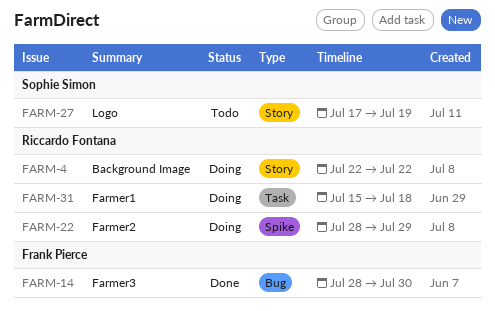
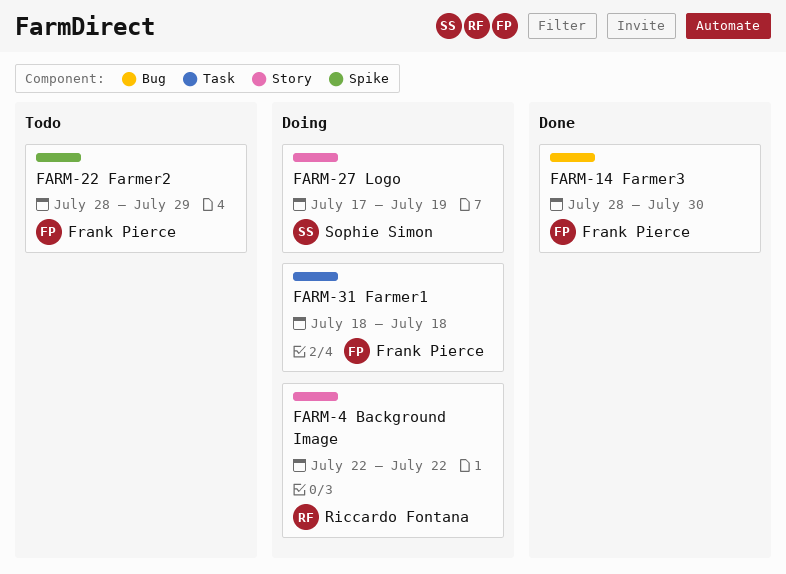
FARM-22, status: Doing -> Todo
FARM-22, owner: Riccardo Fontana -> Frank Pierce
FARM-27, status: Todo -> Doing
FARM-31, owner: Riccardo Fontana -> Frank Pierce
FARM-31, start: Jul 15 -> Jul 18

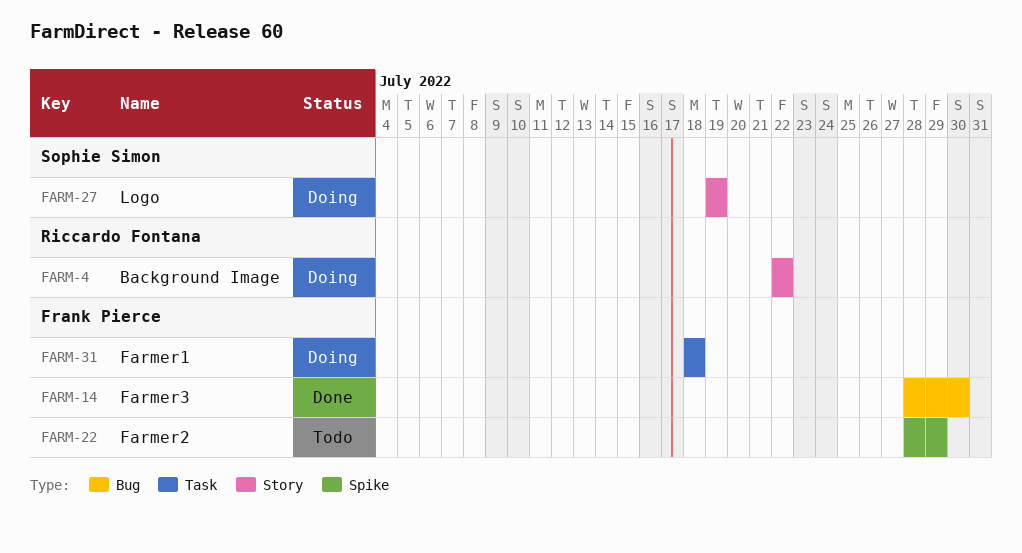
FARM-27, start: Jul 17 -> Jul 19

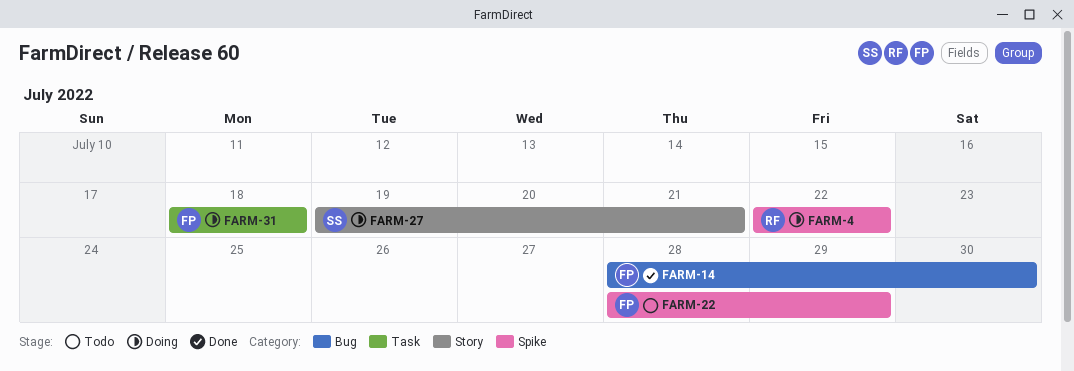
FARM-4, label: Story -> Spike
FARM-27, due: Jul 19 -> Jul 21

